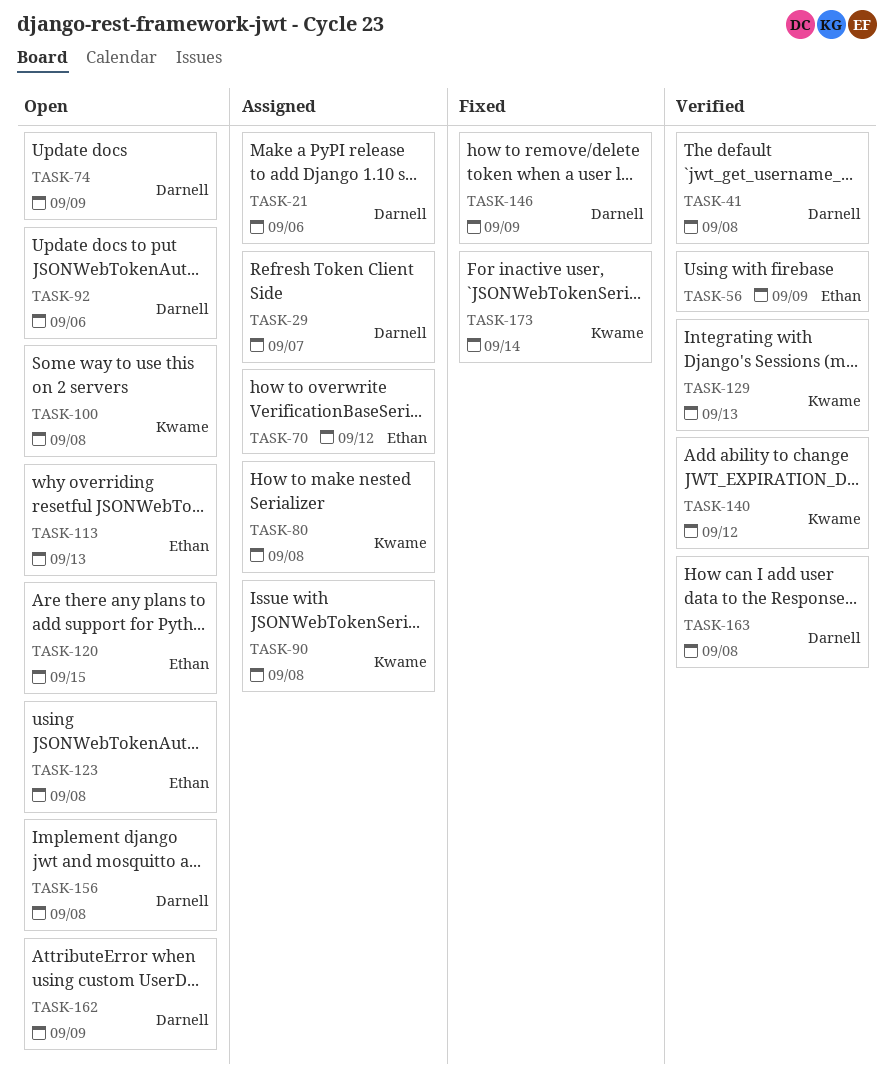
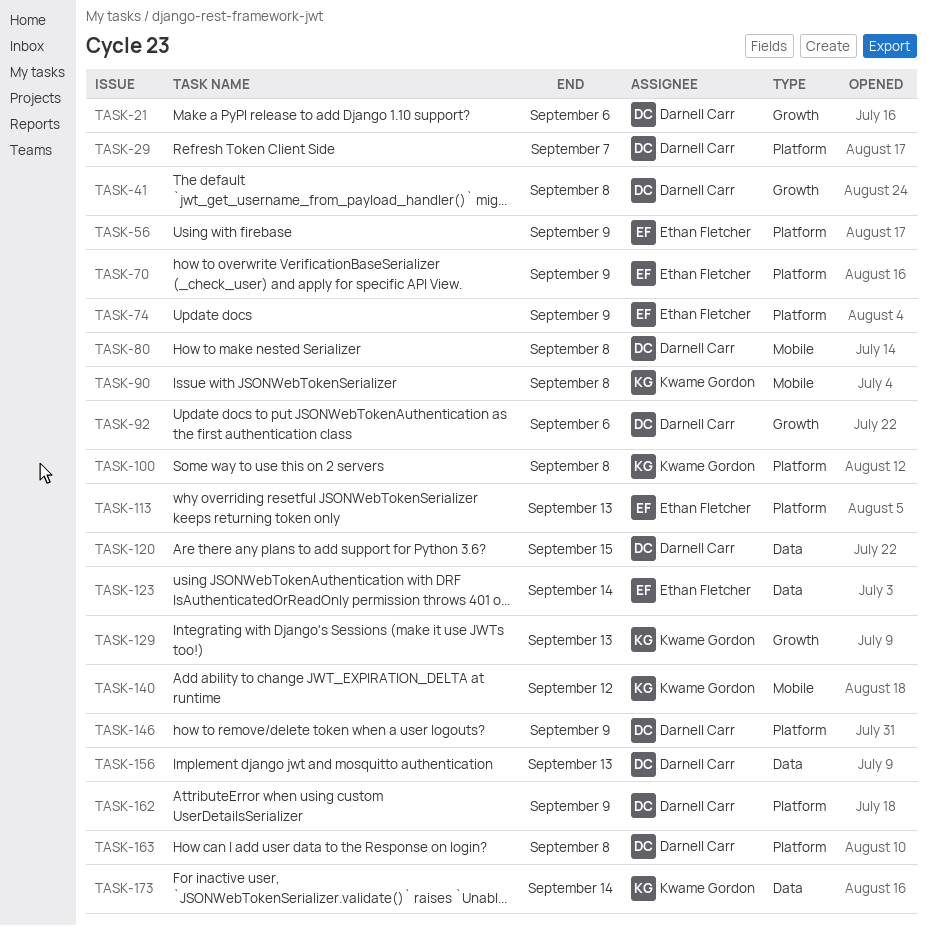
TASK-70, due: Sep 12 -> Sep 9
TASK-74, owner: Darnell Carr -> Ethan Fletcher
TASK-80, owner: Kwame Gordon -> Darnell Carr
TASK-120, owner: Ethan Fletcher -> Darnell Carr
TASK-123, due: Sep 8 -> Sep 14
TASK-156, due: Sep 8 -> Sep 13

